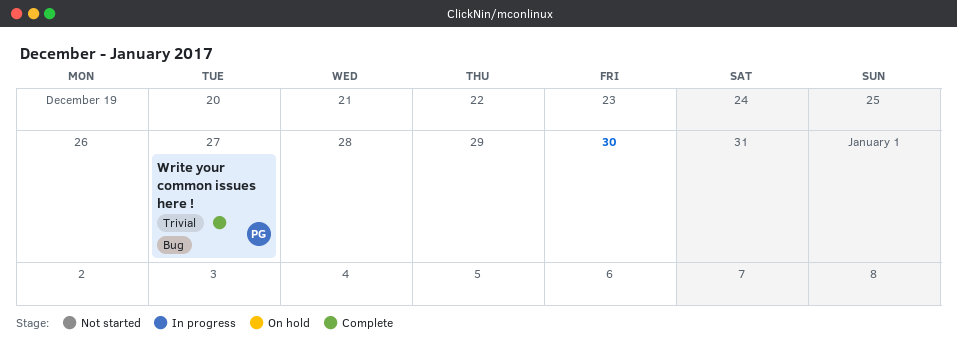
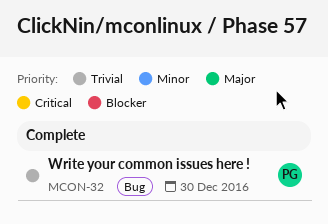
Write your common issues here !, due: Dec 27 -> Dec 30

